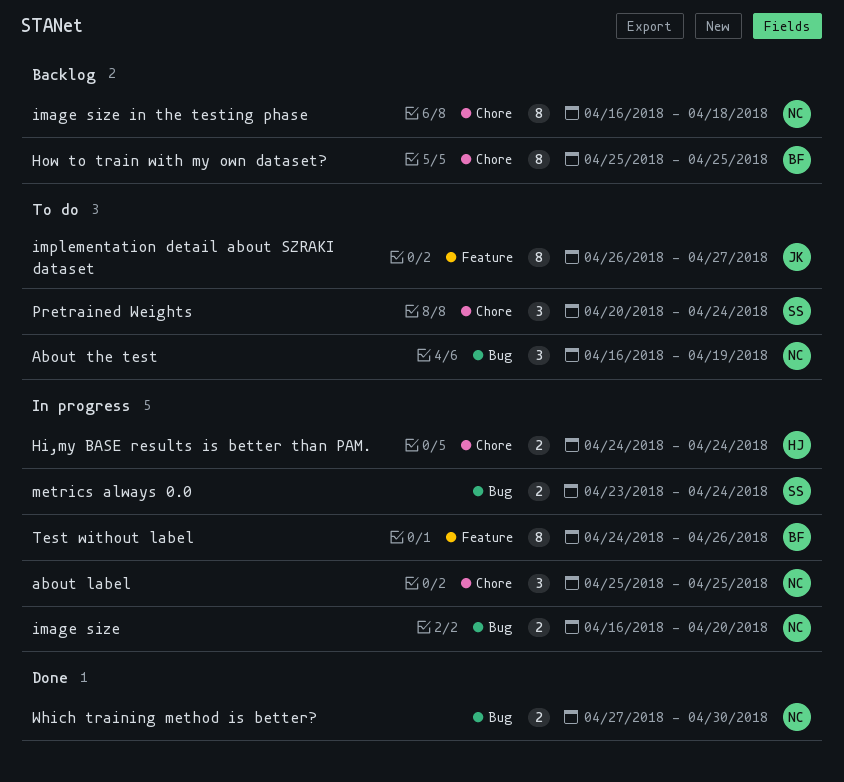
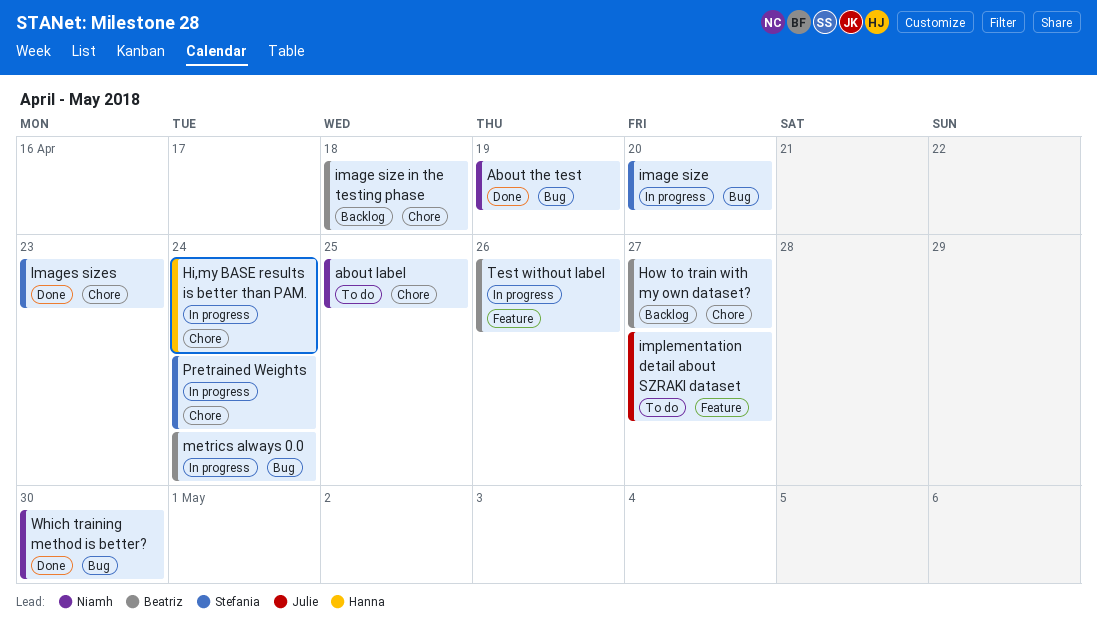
about label, status: In progress -> To do
About the test, status: To do -> Done
How to train with my own dataset?, due: Apr 25 -> Apr 27
image size, owner: Niamh -> Stefania
image size in the testing phase, owner: Niamh -> Beatriz
Images sizes: none -> present
metrics always 0.0, owner: Stefania -> Beatriz
Pretrained Weights, status: To do -> In progress

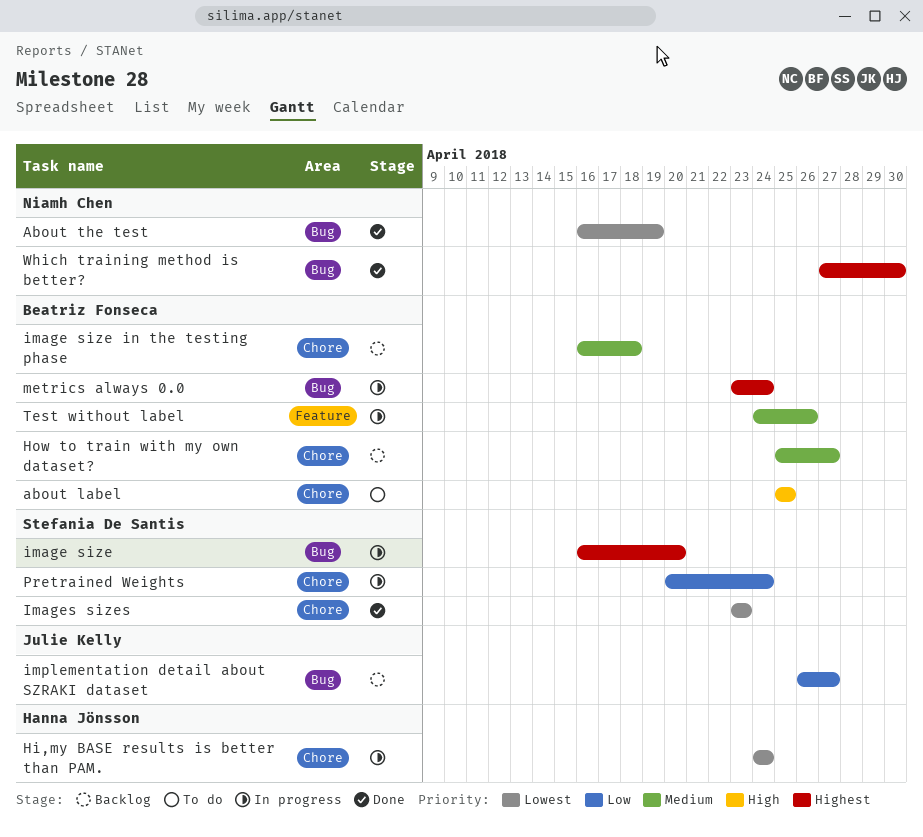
about label, owner: Niamh Chen -> Beatriz Fonseca
implementation detail about SZRAKI dataset, status: To do -> Backlog
implementation detail about SZRAKI dataset, label: Feature -> Bug

